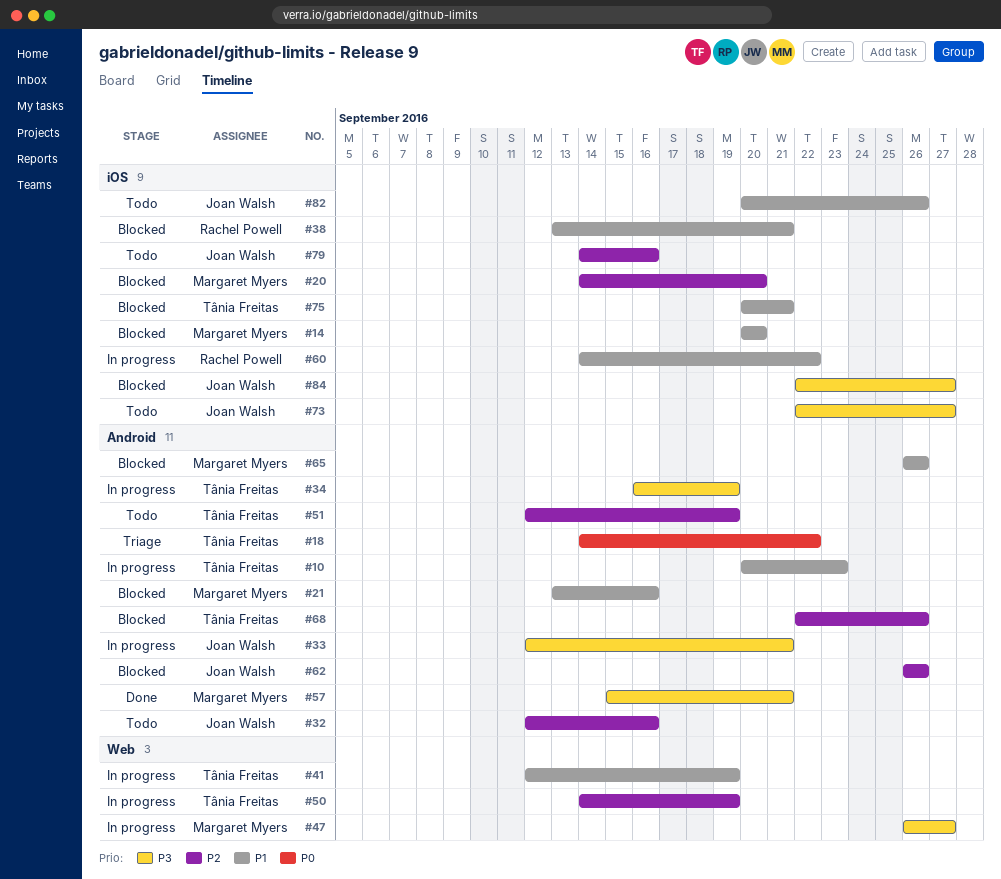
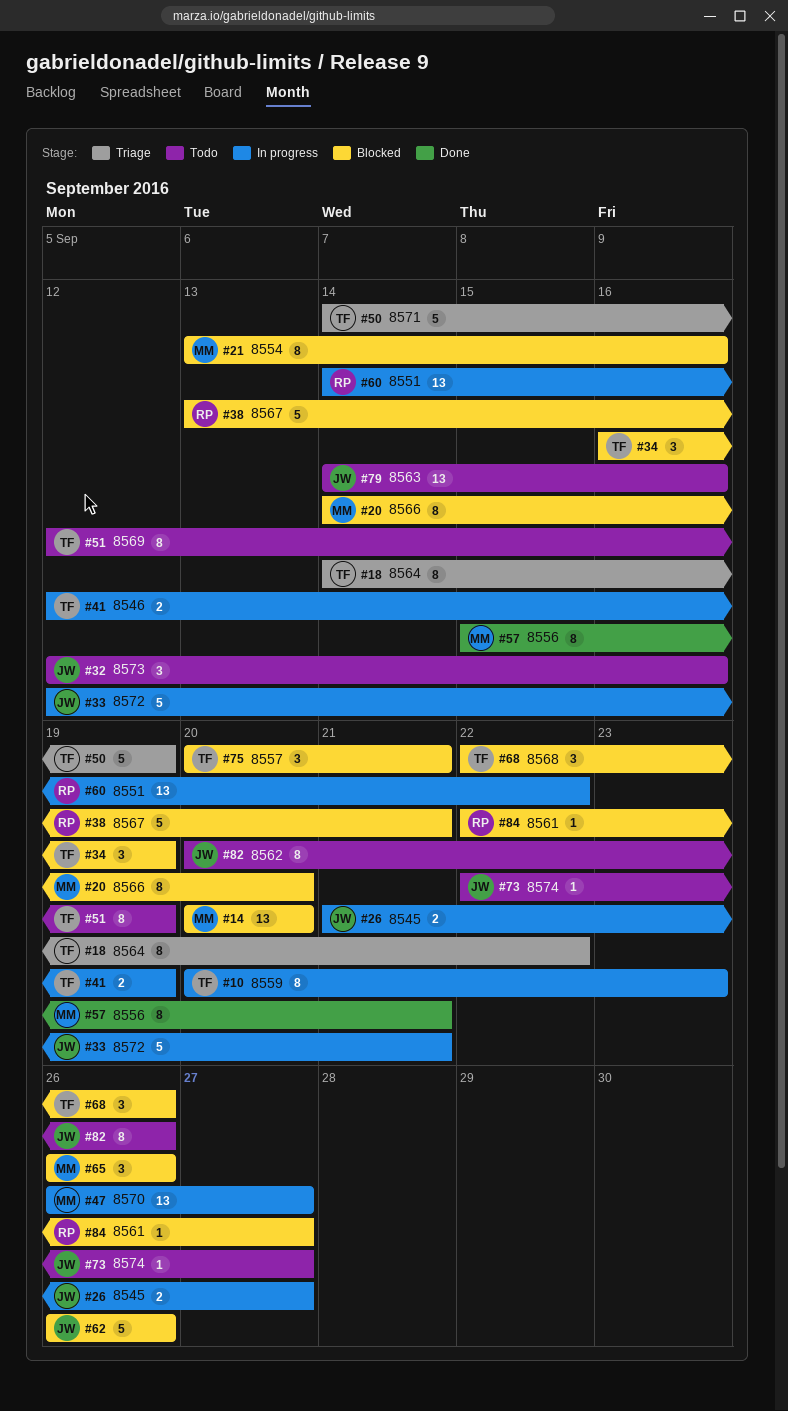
#26: none -> present
#34, status: In progress -> Blocked
#50, status: In progress -> Triage
#84, owner: Joan Walsh -> Rachel Powell

